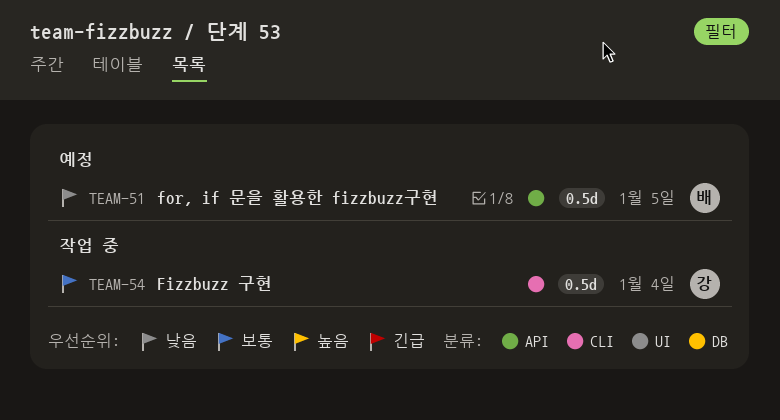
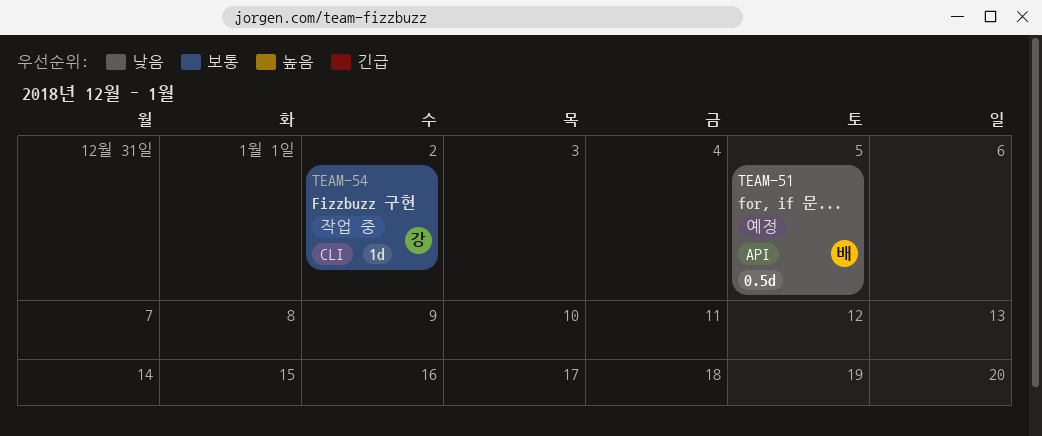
TEAM-54, estimate: 0.5d -> 1d
TEAM-54, due: Jan 4 -> Jan 2

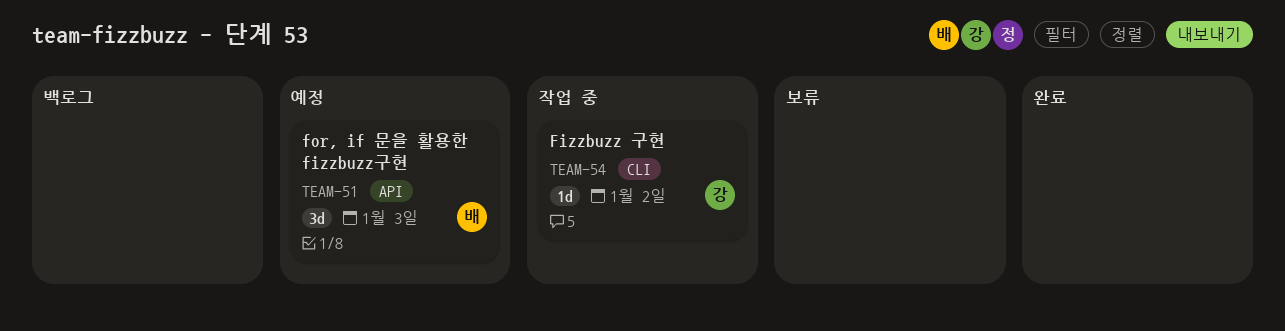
TEAM-51, estimate: 0.5d -> 3d
TEAM-51, due: Jan 5 -> Jan 3

